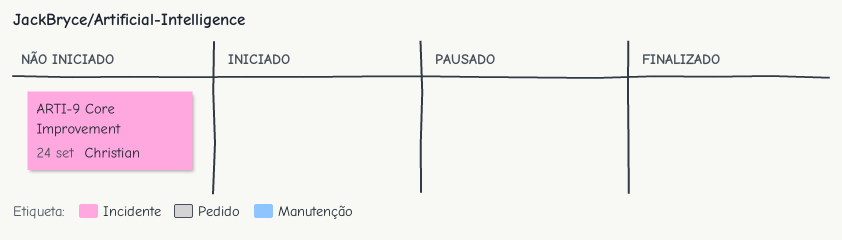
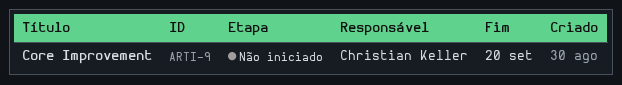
ARTI-9, due: Sep 24 -> Sep 20

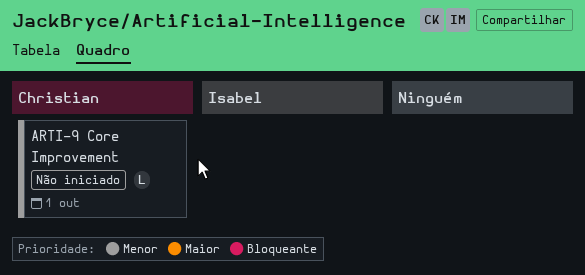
ARTI-9, due: Sep 20 -> Oct 1

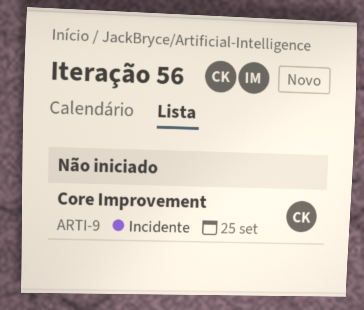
ARTI-9, due: Oct 1 -> Sep 25

